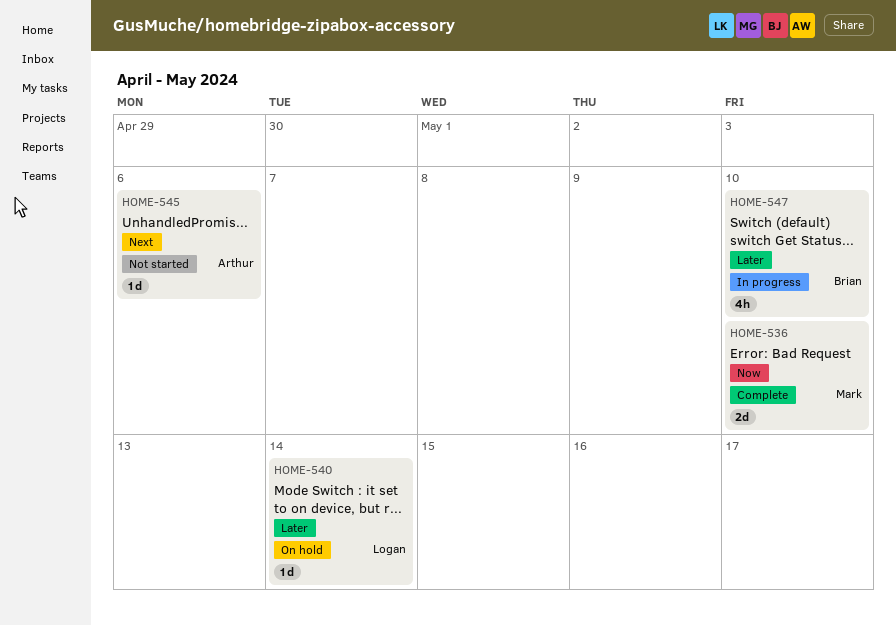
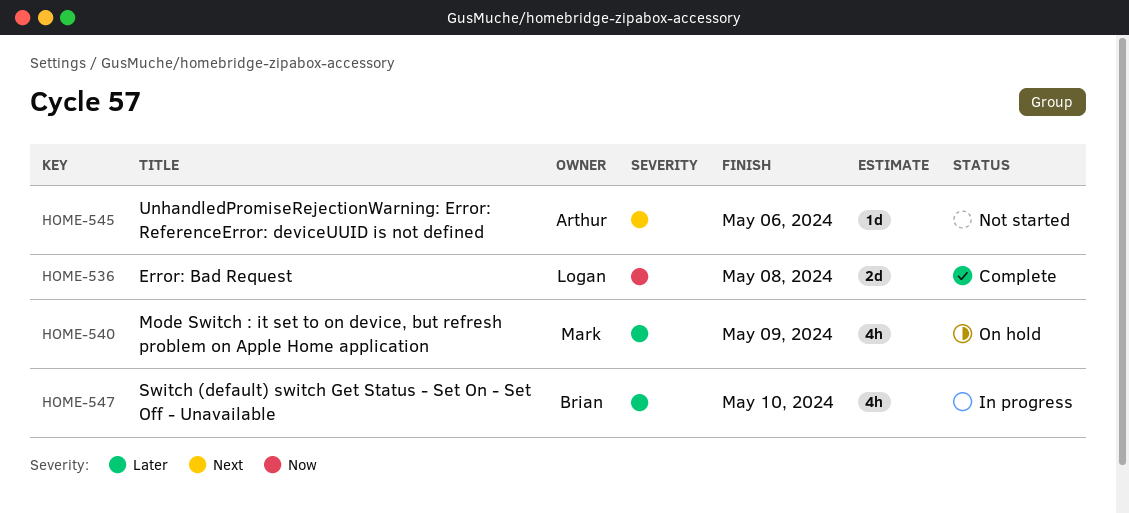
HOME-536, owner: Mark -> Logan
HOME-536, due: May 10 -> May 8
HOME-540, owner: Logan -> Mark
HOME-540, estimate: 1d -> 4h
HOME-540, due: May 14 -> May 9

